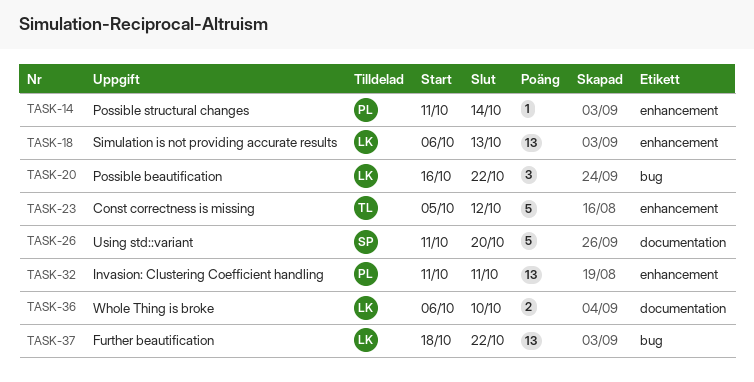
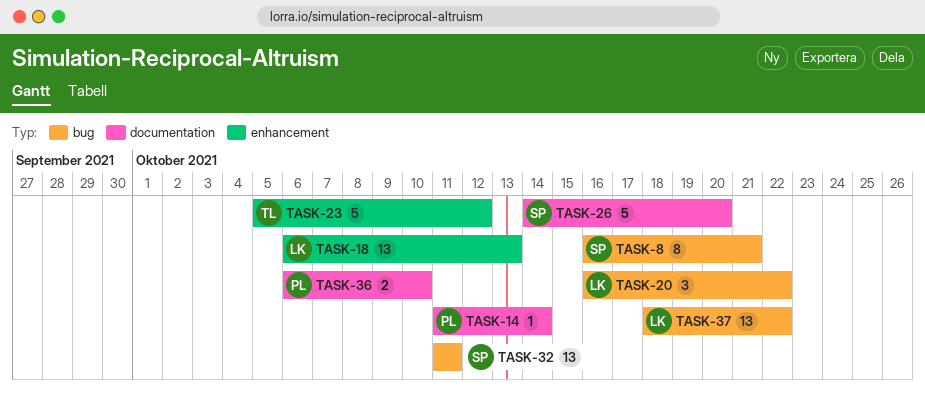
TASK-8: none -> present
TASK-14, label: enhancement -> documentation
TASK-26, start: Oct 11 -> Oct 14
TASK-32, owner: PL -> SP
TASK-32, label: enhancement -> bug
TASK-36, owner: LK -> PL

